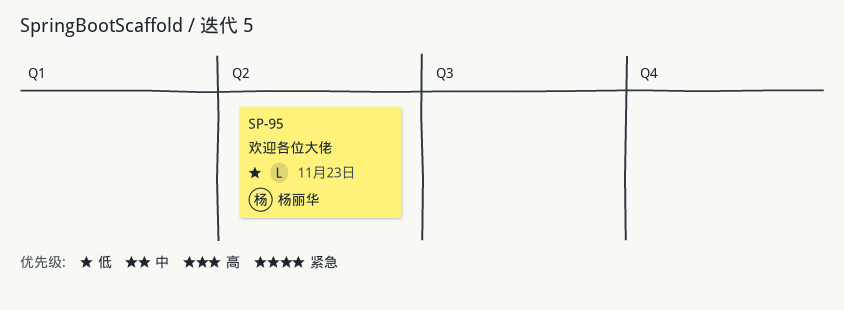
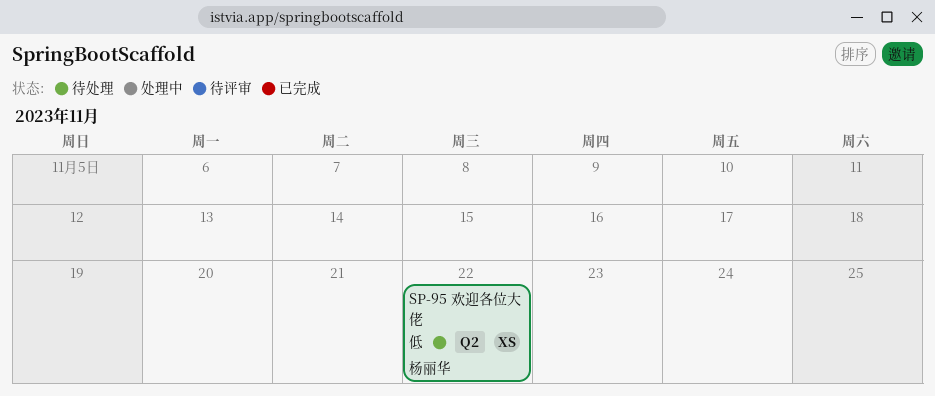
SP-95, estimate: L -> XS
SP-95, due: Nov 23 -> Nov 22

